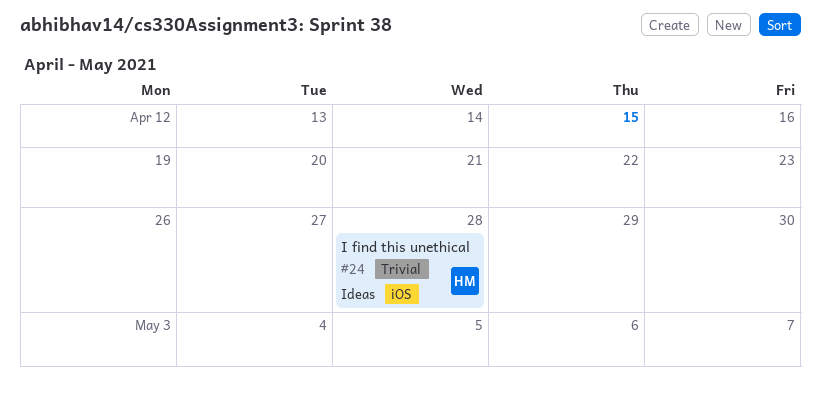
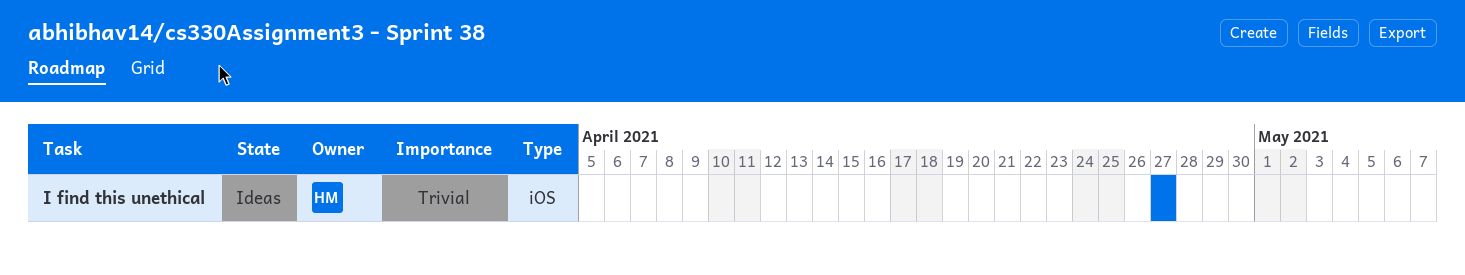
I find this unethical, due: Apr 28 -> Apr 27

